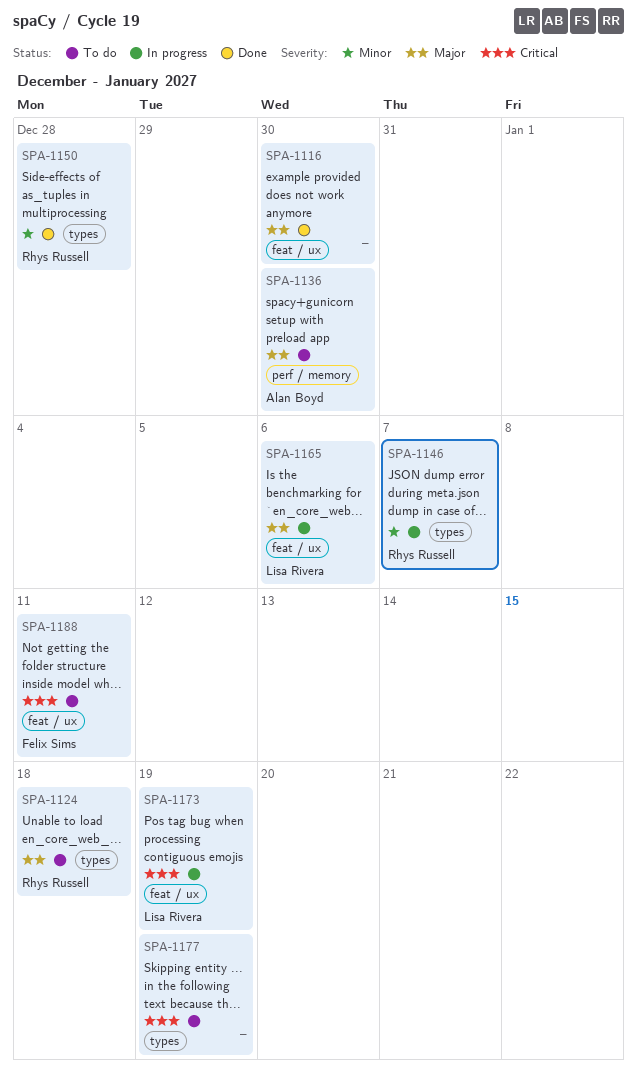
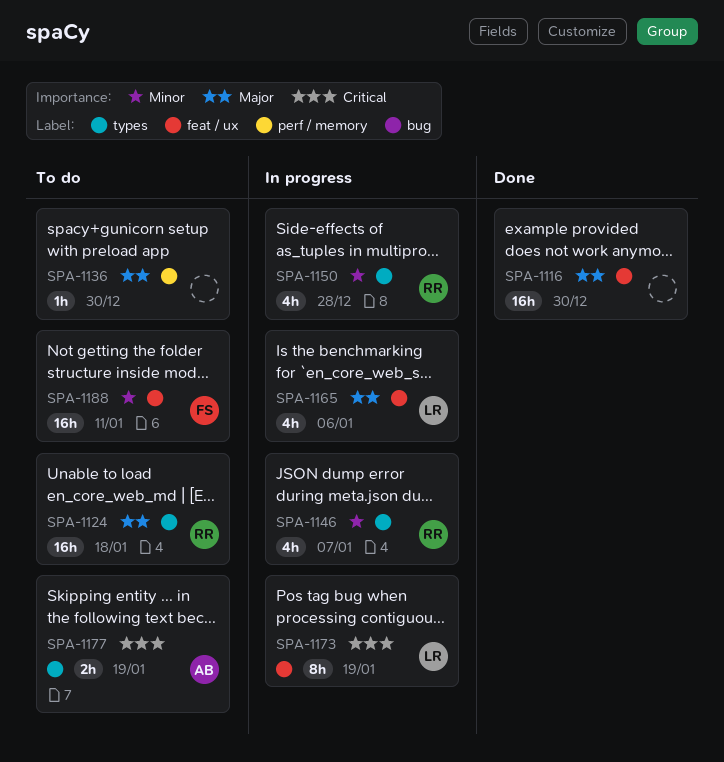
SPA-1136, owner: Alan Boyd -> none
SPA-1150, status: Done -> In progress
SPA-1177, owner: none -> Alan Boyd
SPA-1188, priority: Critical -> Minor

